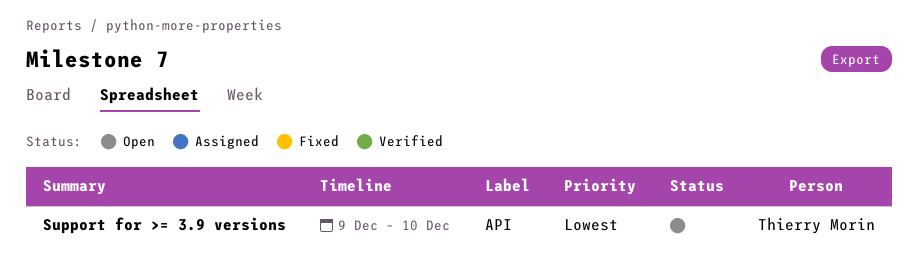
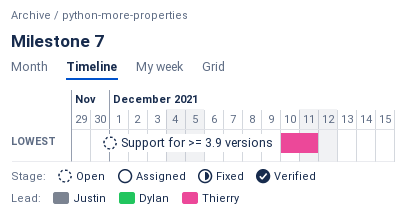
Support for >= 3.9 versions, start: Dec 9 -> Dec 10
Support for >= 3.9 versions, due: Dec 10 -> Dec 11

